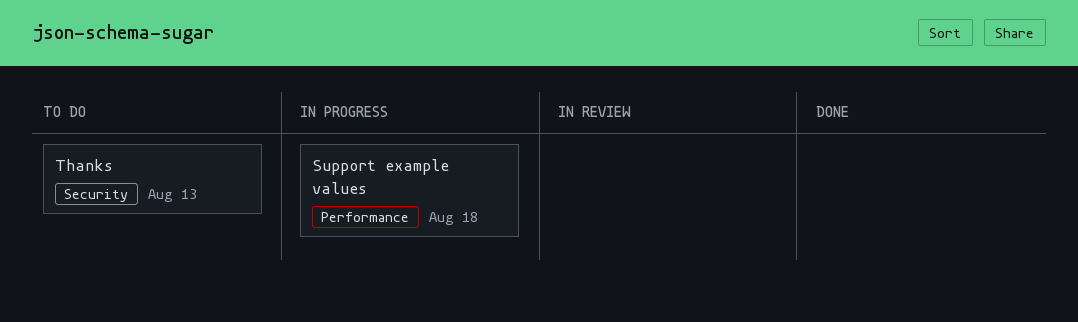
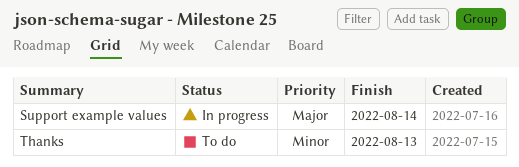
Support example values, due: Aug 18 -> Aug 14

